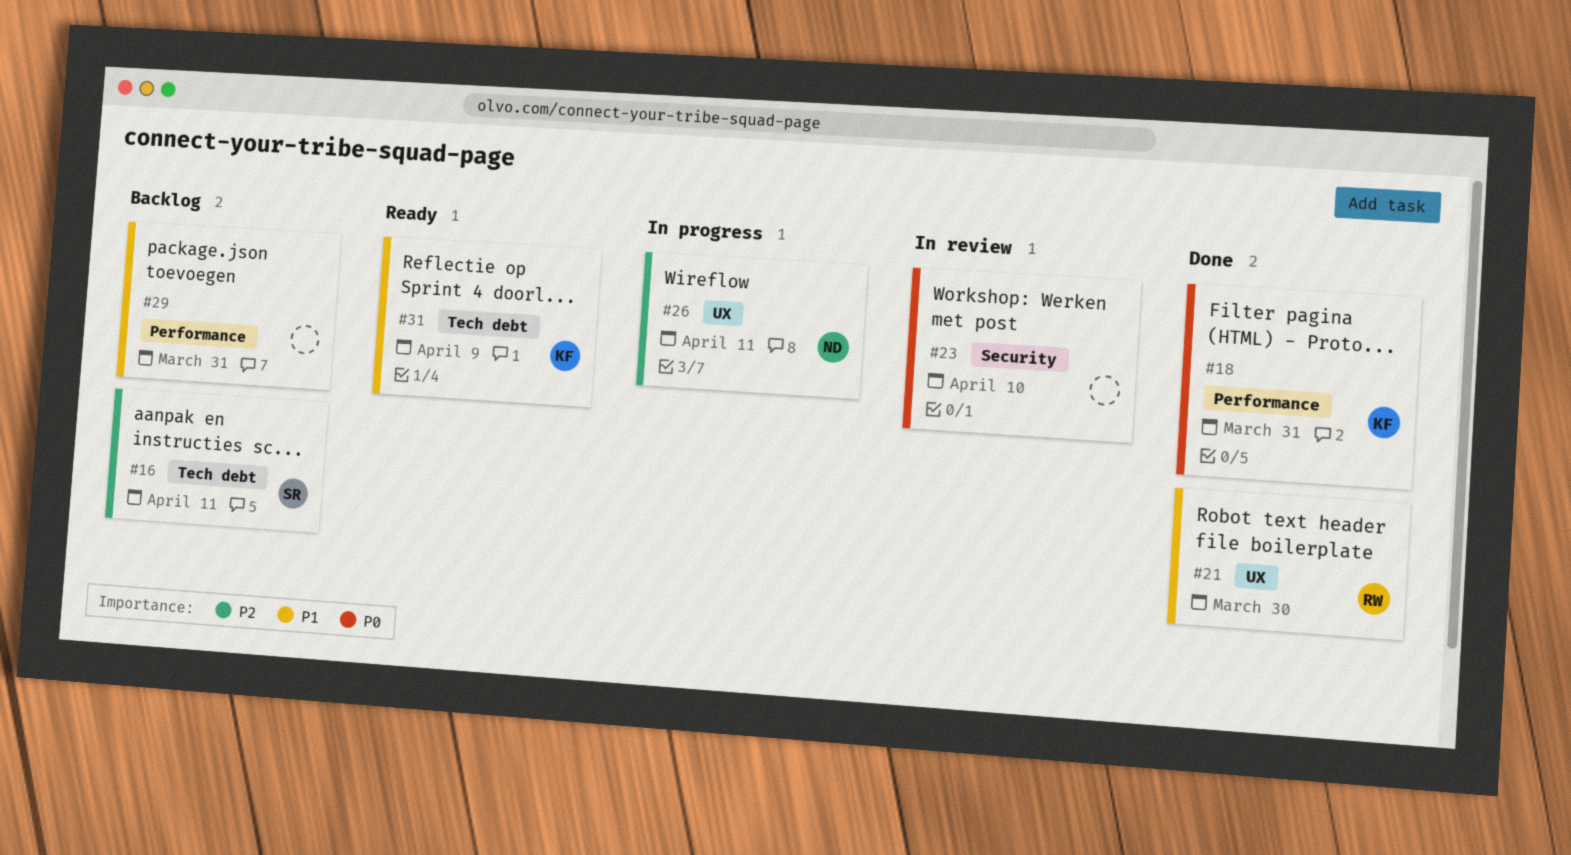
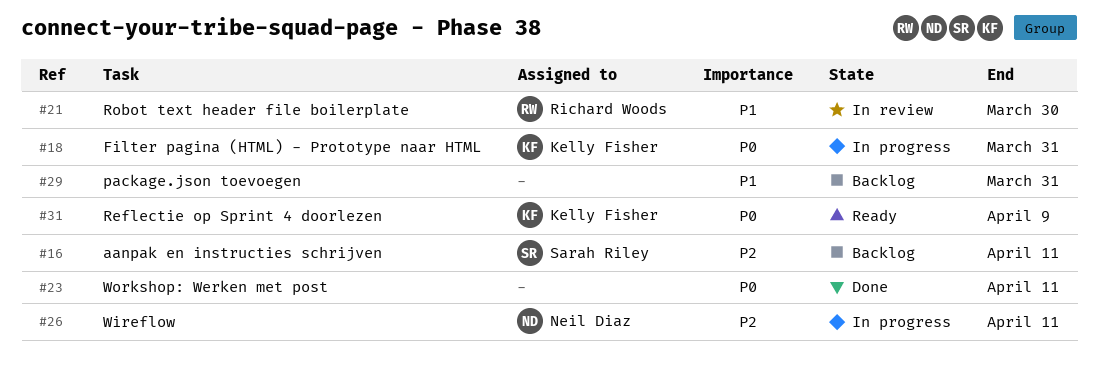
#18, status: Done -> In progress
#21, status: Done -> In review
#23, status: In review -> Done
#23, due: Apr 10 -> Apr 11
#31, priority: P1 -> P0

